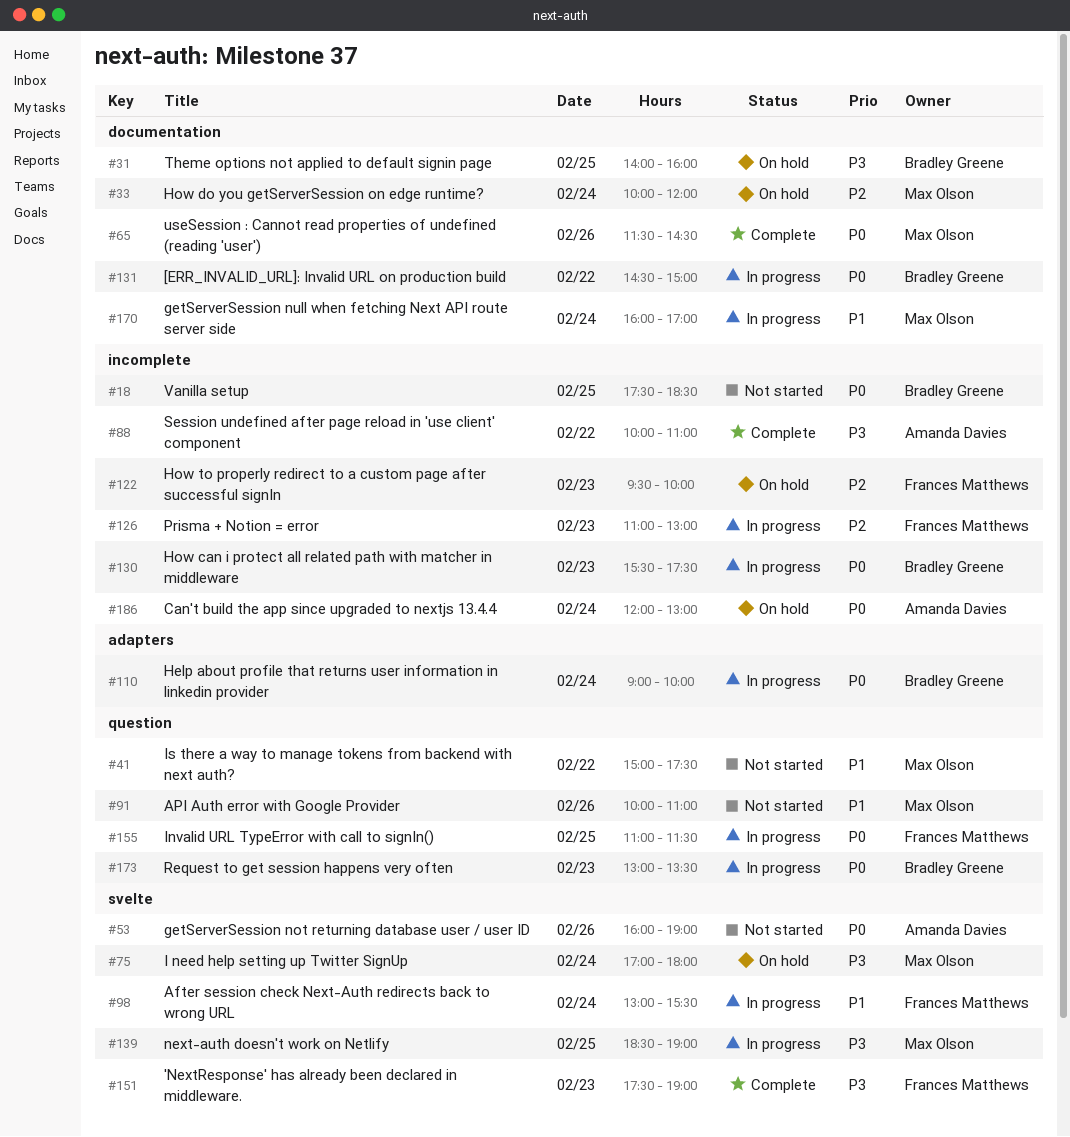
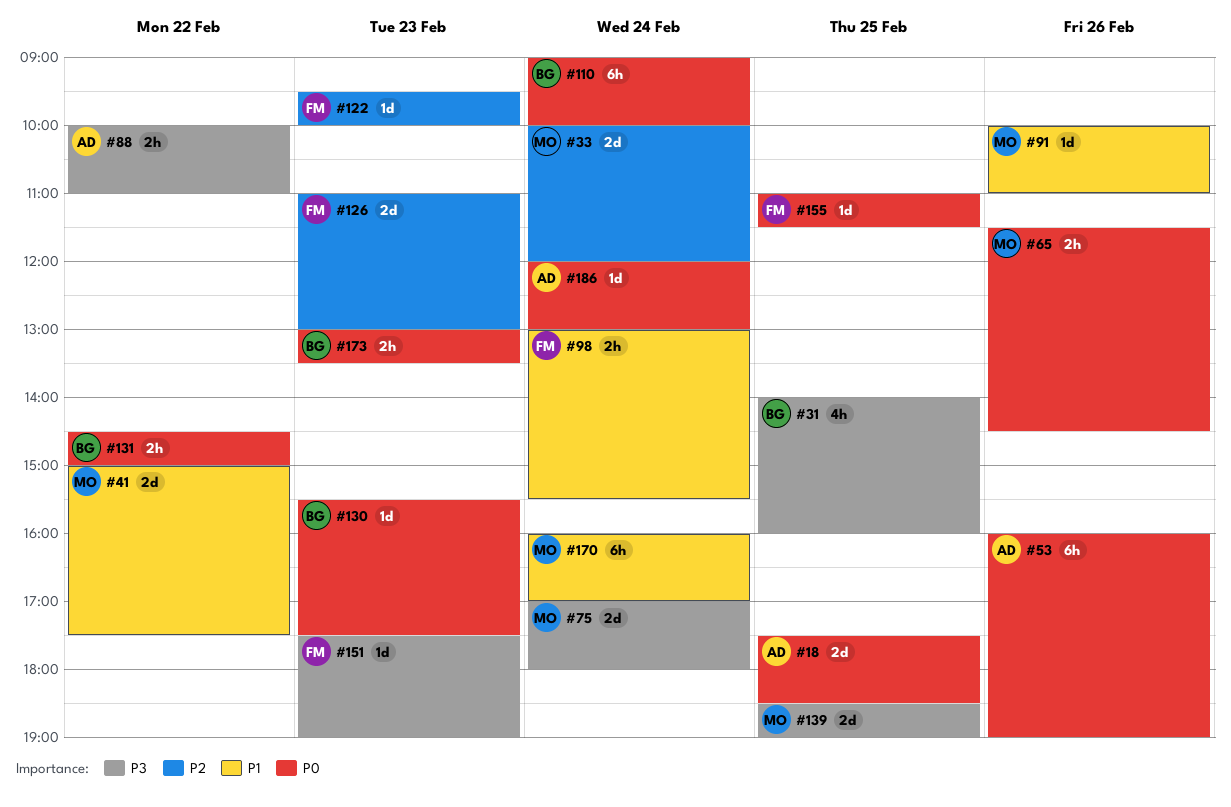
#18, owner: Bradley Greene -> Amanda Davies

